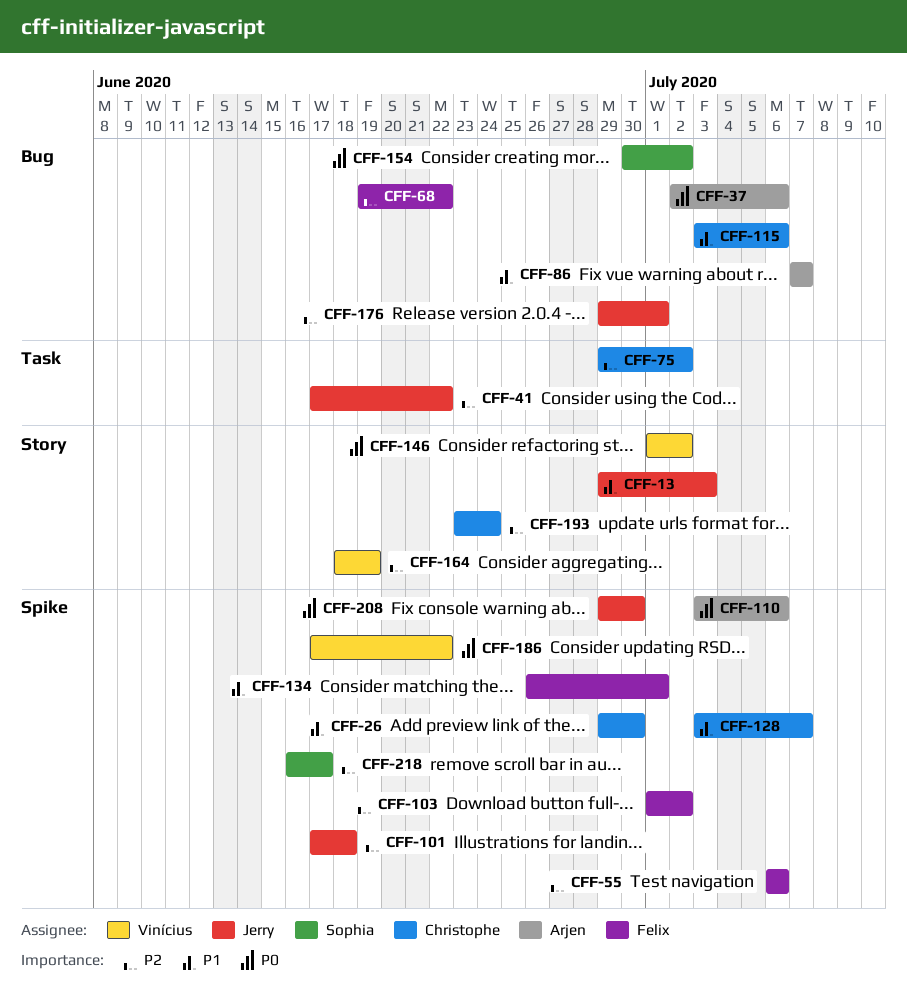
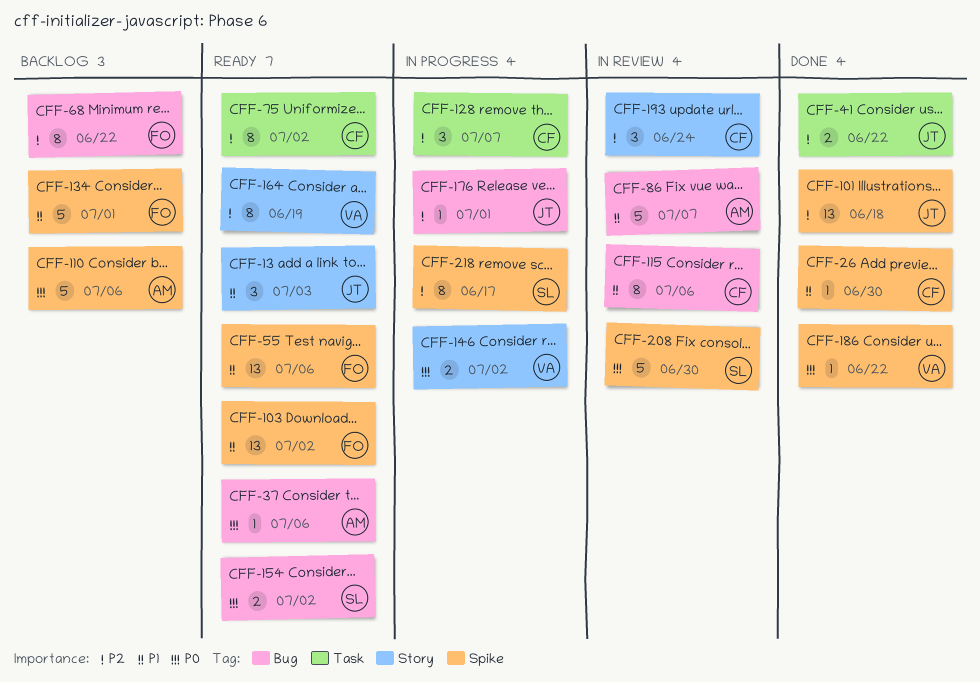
CFF-55, priority: P2 -> P1
CFF-103, priority: P2 -> P1
CFF-128, priority: P1 -> P2
CFF-128, label: Spike -> Task
CFF-208, owner: Jerry -> Sophia

